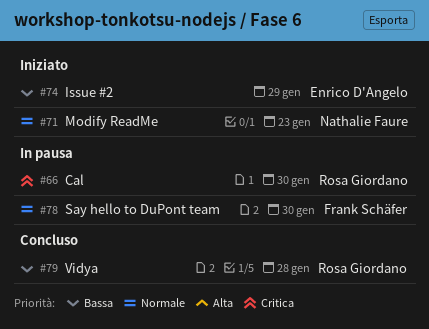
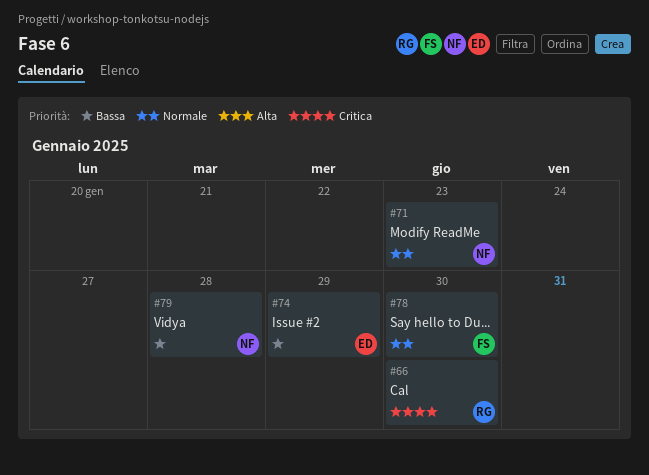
#79, owner: Rosa Giordano -> Nathalie Faure

